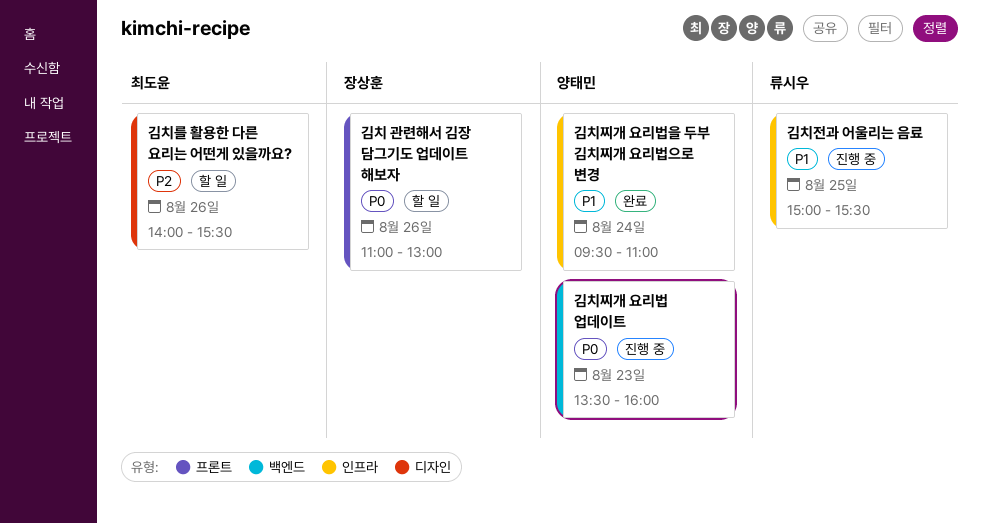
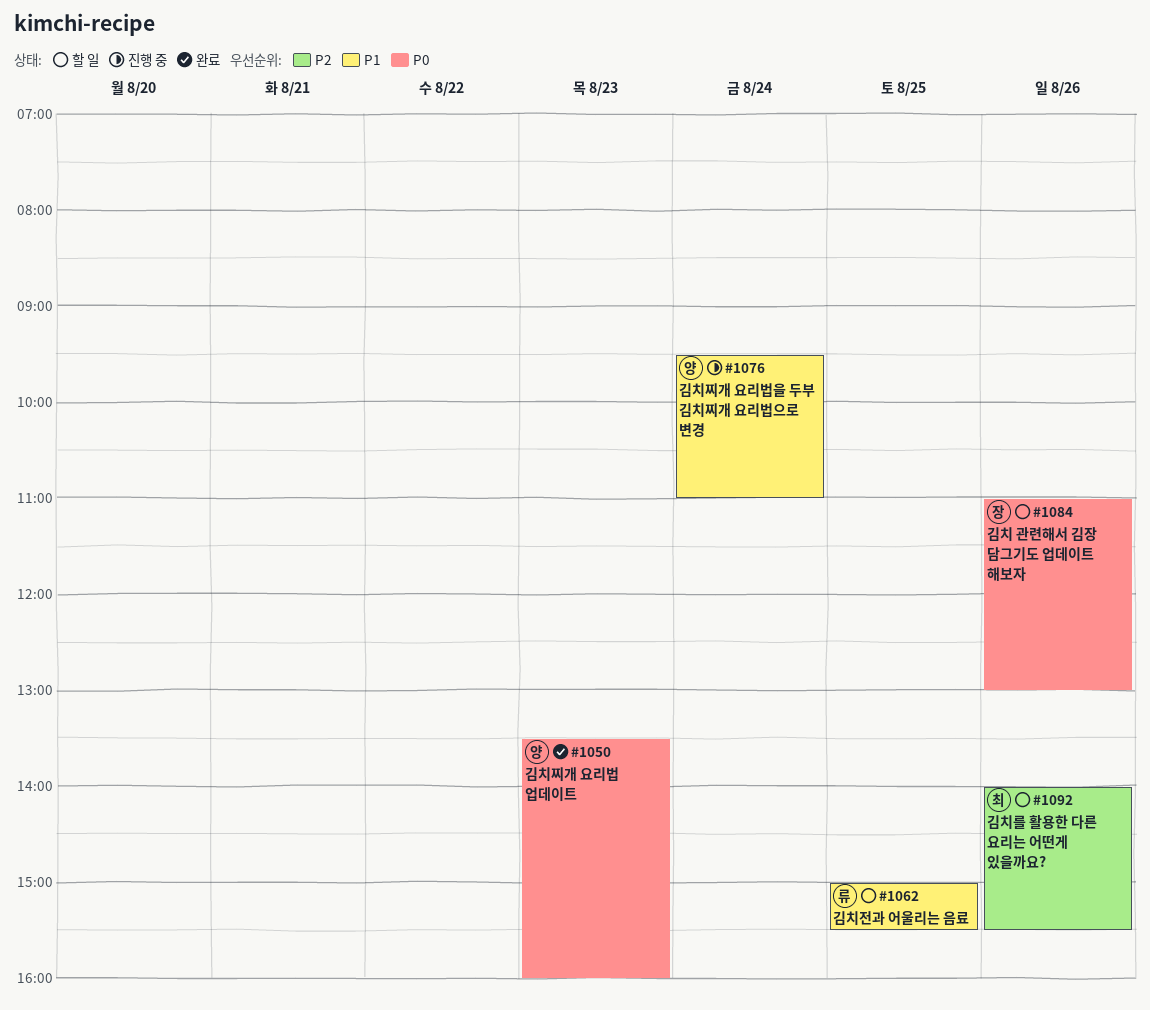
김치전과 어울리는 음료, status: 진행 중 -> 할 일
김치찌개 요리법 업데이트, status: 진행 중 -> 완료
김치찌개 요리법을 두부 김치찌개 요리법으로 변경, status: 완료 -> 진행 중

